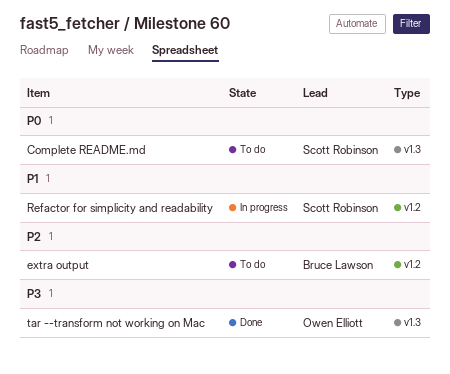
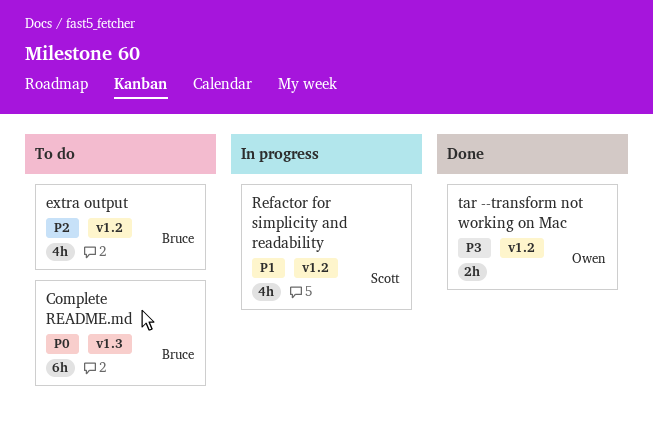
Complete README.md, owner: Scott Robinson -> Bruce Lawson
tar --transform not working on Mac, label: v1.3 -> v1.2

